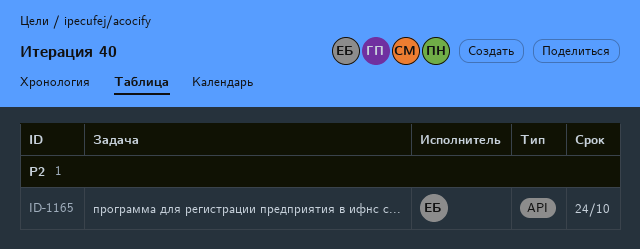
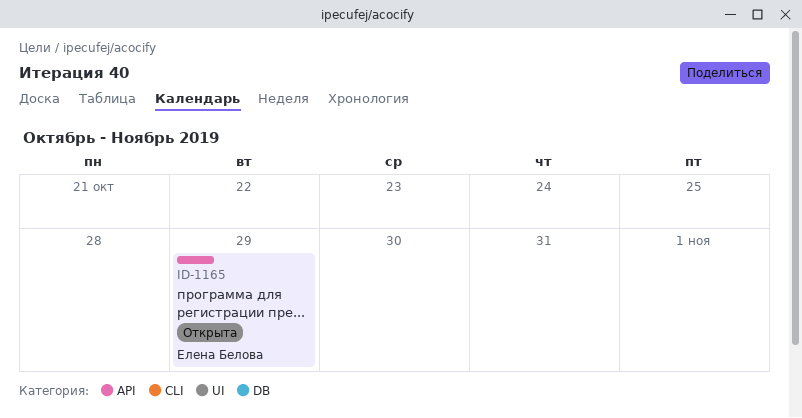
ID-1165, due: Oct 24 -> Oct 29

